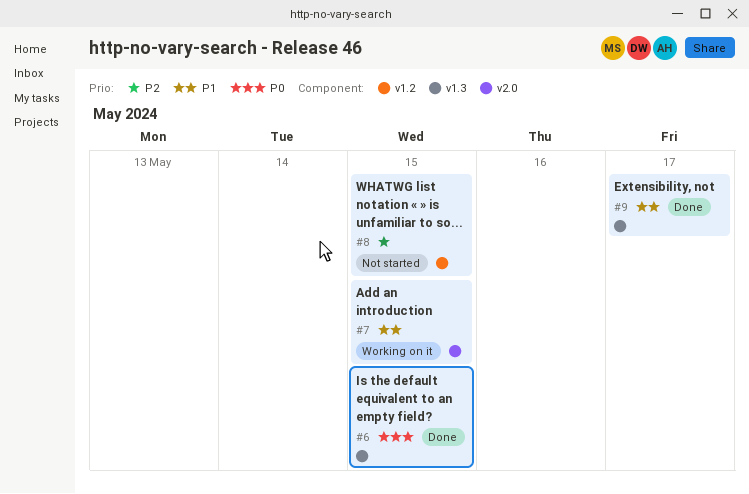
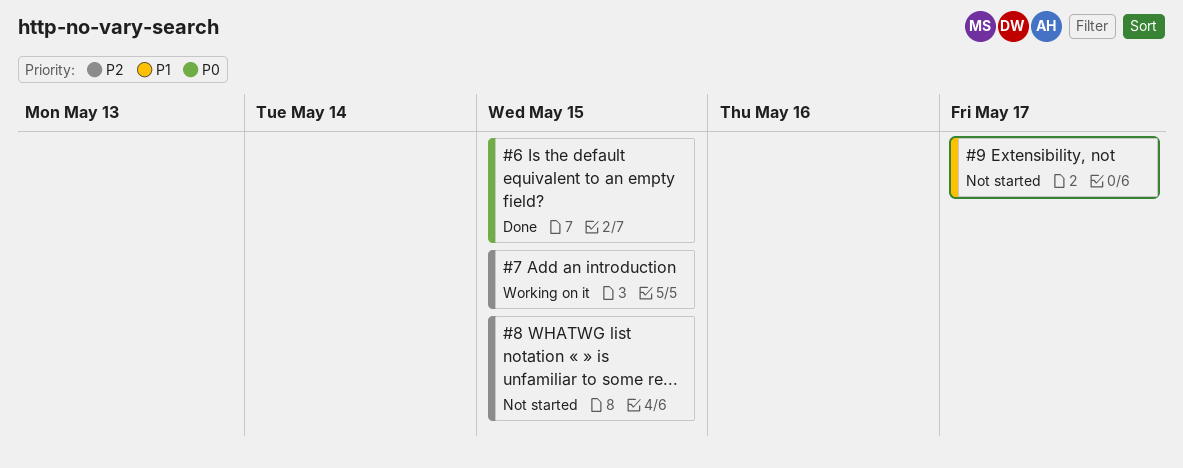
#7, priority: P1 -> P2
#9, status: Done -> Not started

